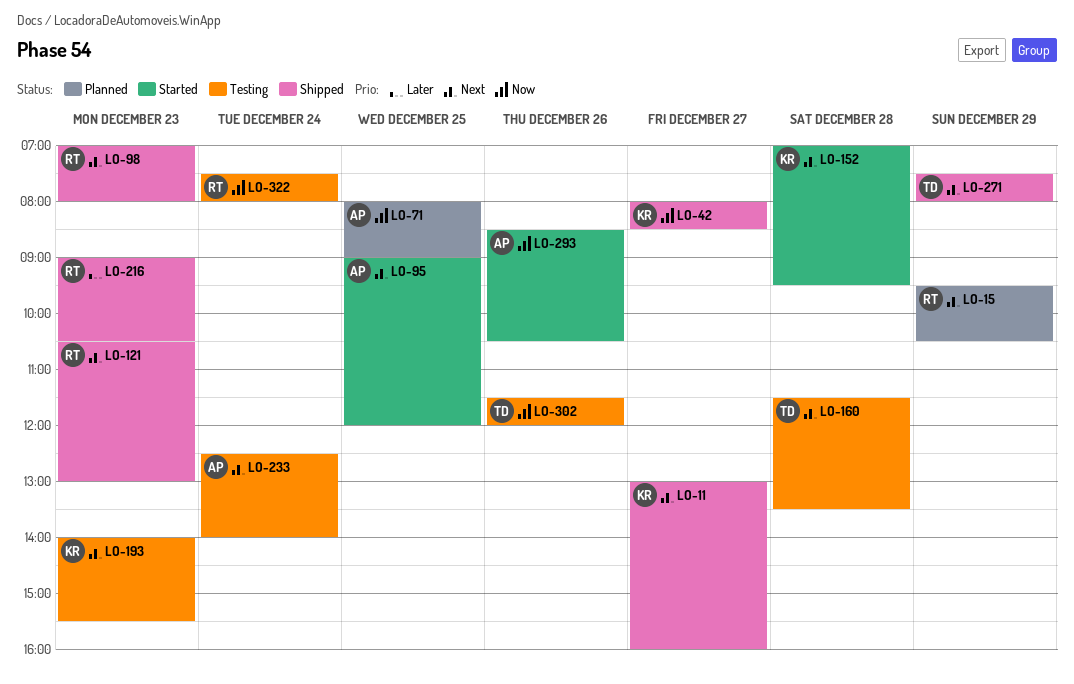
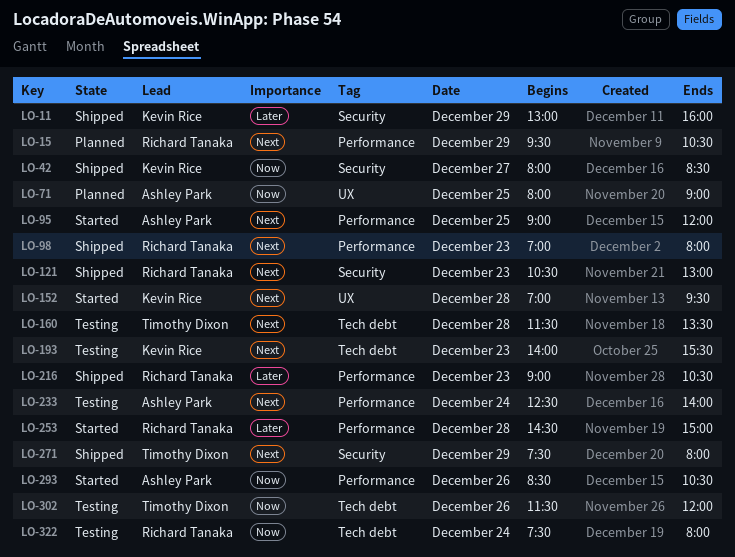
LO-11, priority: Next -> Later
LO-11, day: Dec 27 -> Dec 29
LO-253: none -> present

